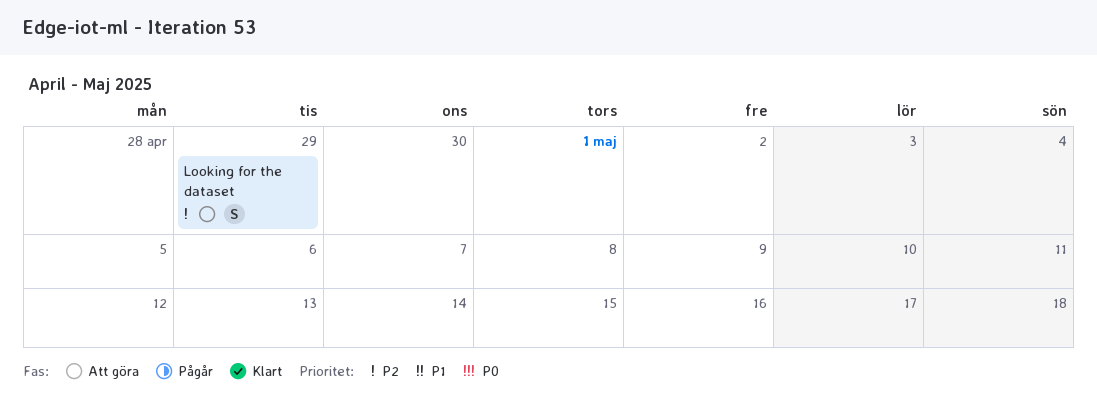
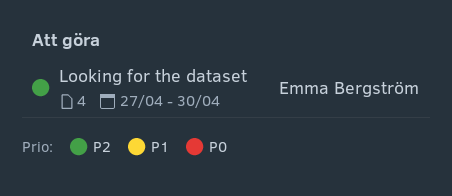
Looking for the dataset, due: Apr 29 -> Apr 30

